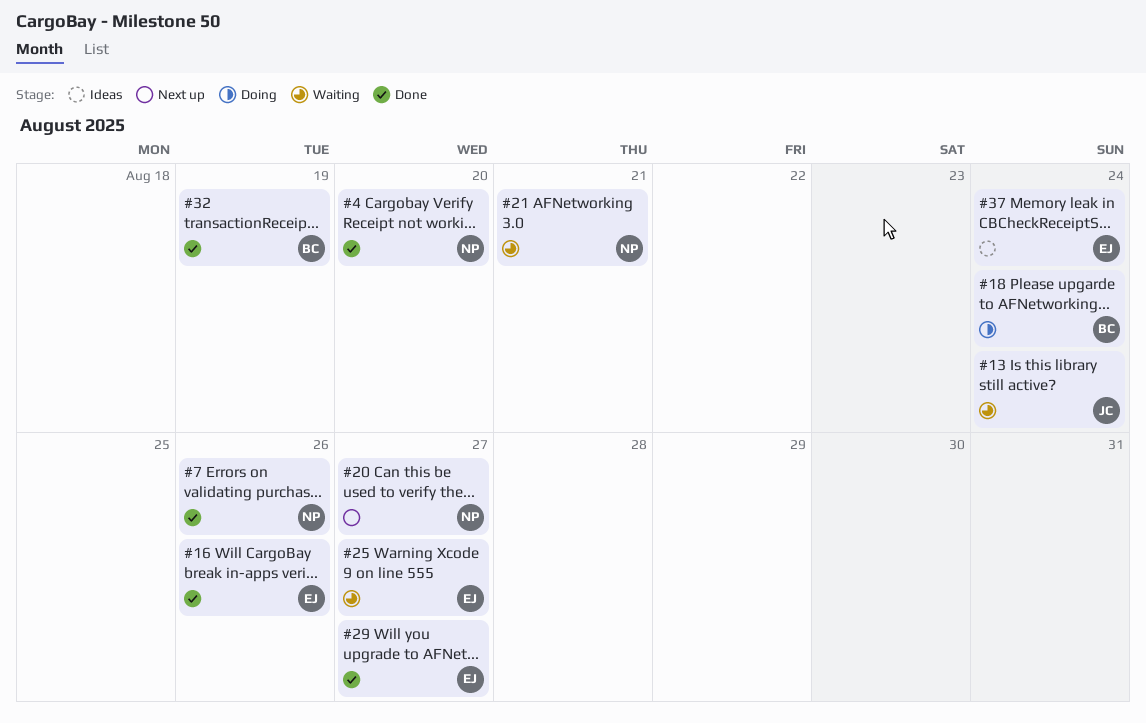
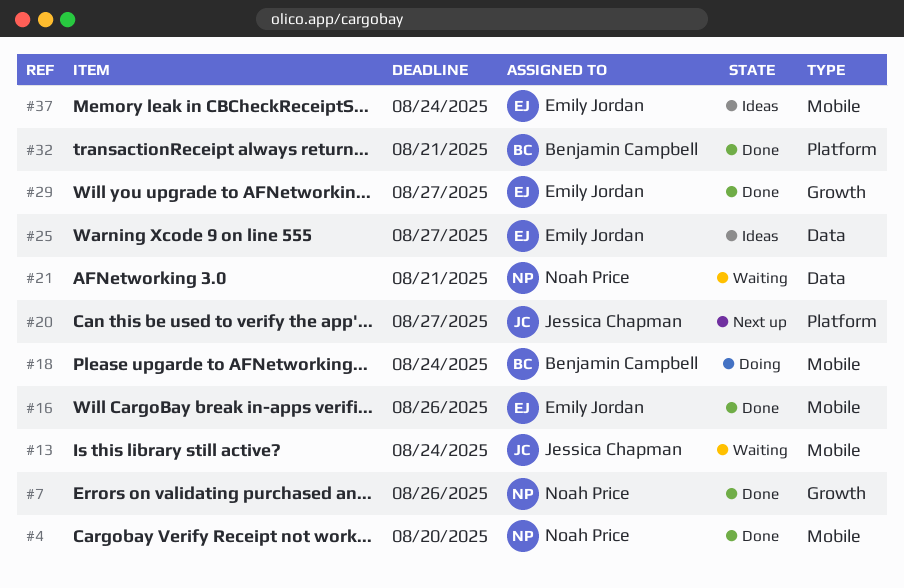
#20, owner: Noah Price -> Jessica Chapman
#25, status: Waiting -> Ideas
#32, due: Aug 19 -> Aug 21

